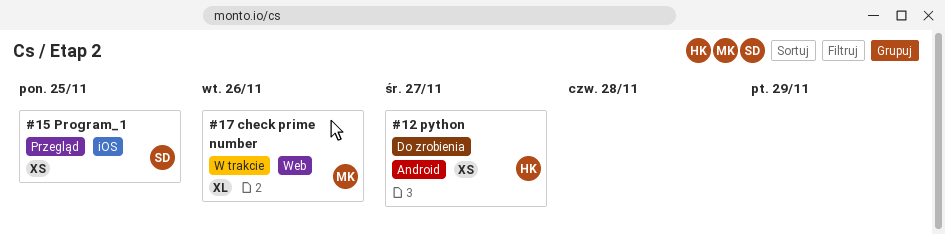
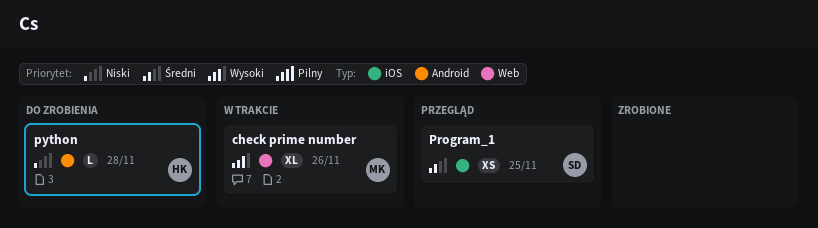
python, estimate: XS -> L
python, due: Nov 27 -> Nov 28

